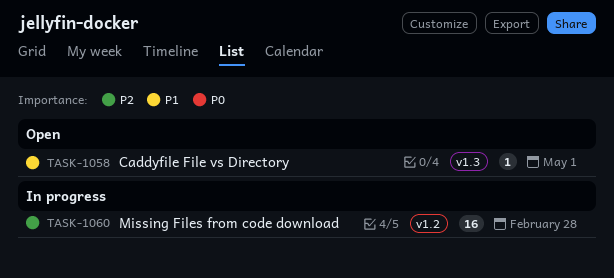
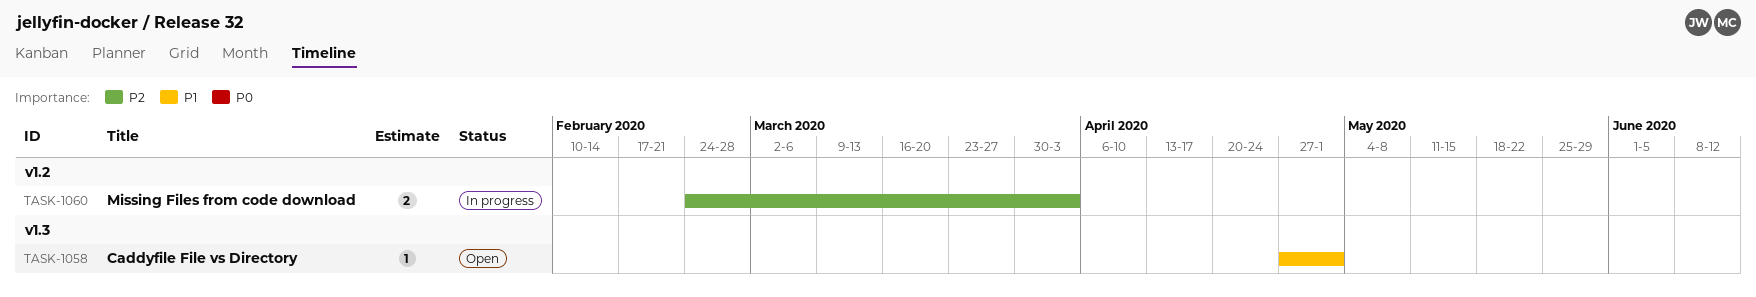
TASK-1060, estimate: 16 -> 2
TASK-1060, due: Feb 28 -> Apr 3

